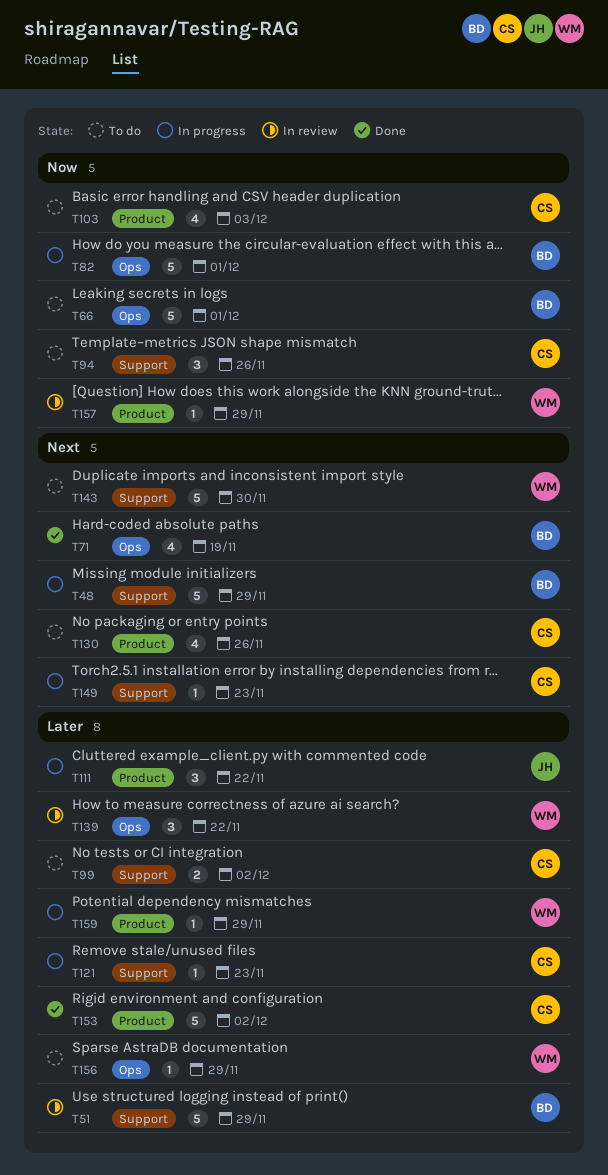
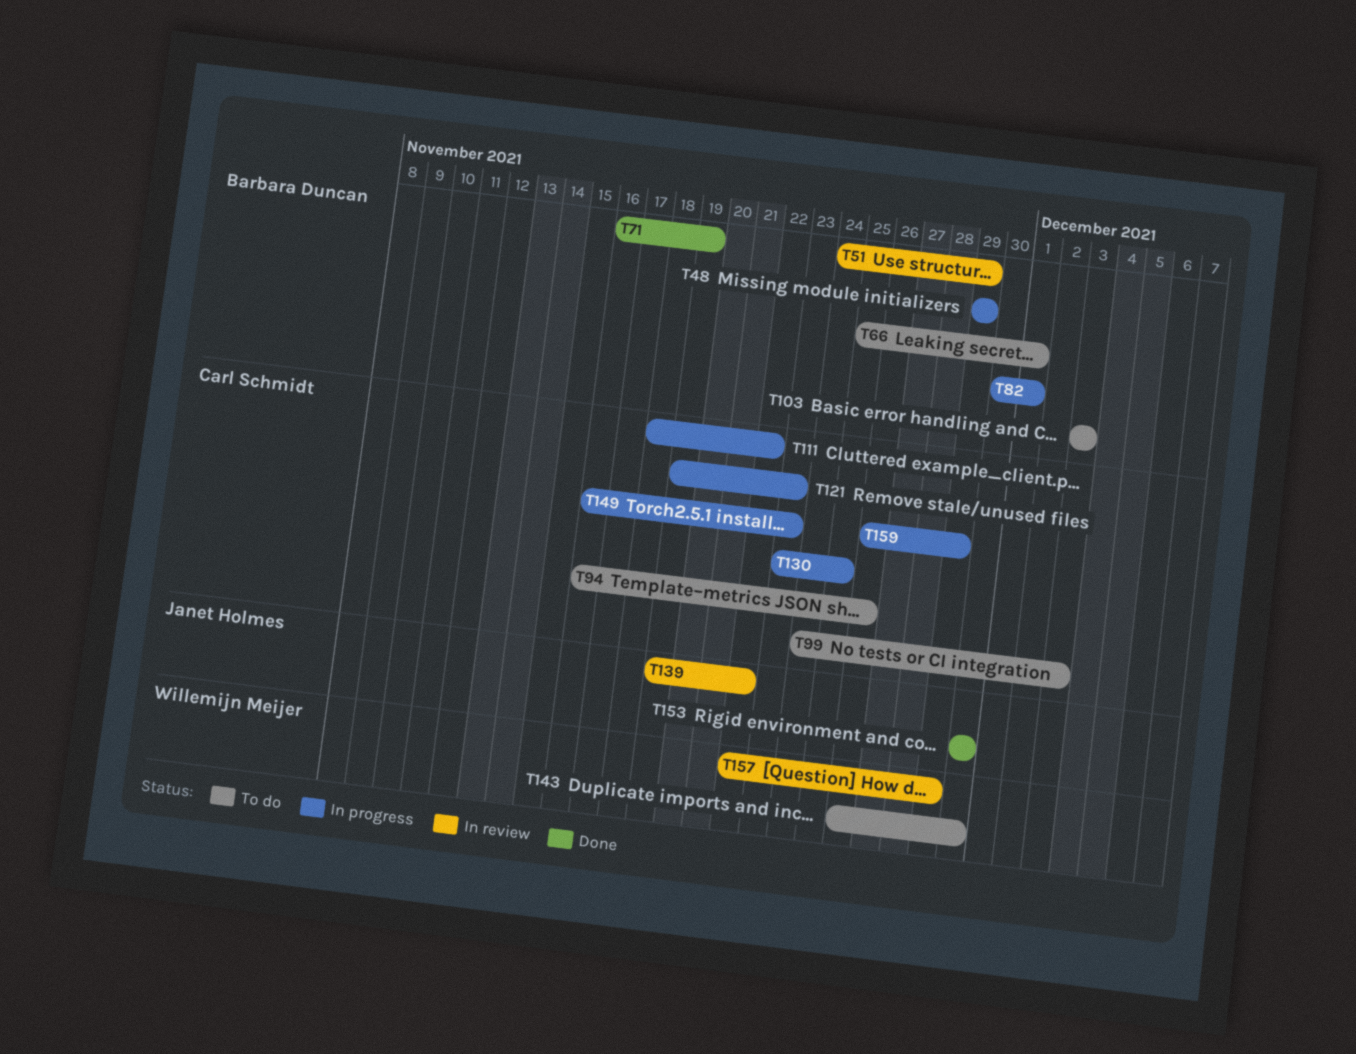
T99, due: Dec 2 -> Dec 3
T103, owner: Carl Schmidt -> Barbara Duncan
T111, owner: Janet Holmes -> Carl Schmidt
T130, status: To do -> In progress
T130, due: Nov 26 -> Nov 25
T139, owner: Willemijn Meijer -> Janet Holmes
T153, owner: Carl Schmidt -> Janet Holmes
T153, due: Dec 2 -> Nov 30
T156: present -> none
T159, owner: Willemijn Meijer -> Carl Schmidt

